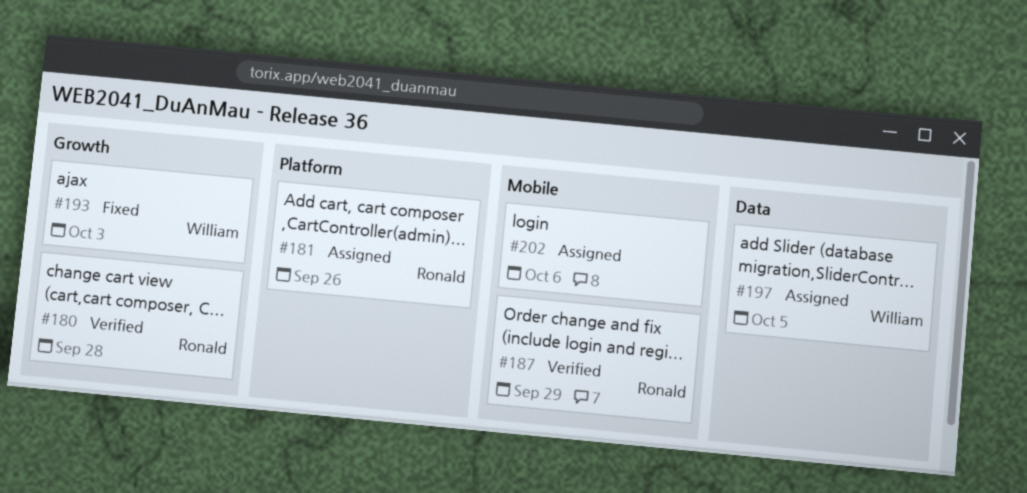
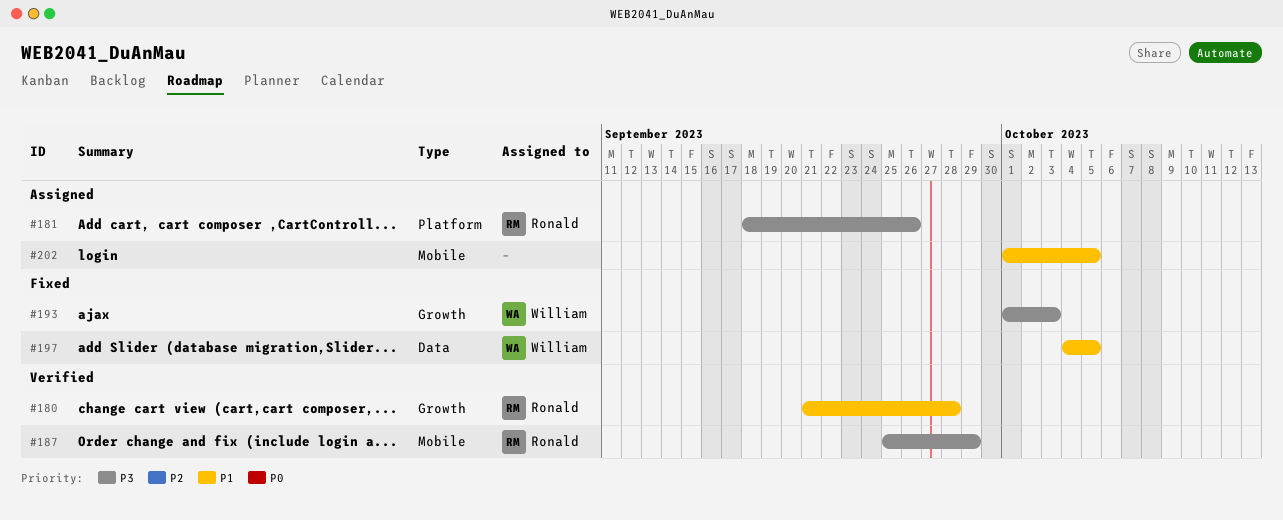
#197, status: Assigned -> Fixed
#202, due: Oct 6 -> Oct 5

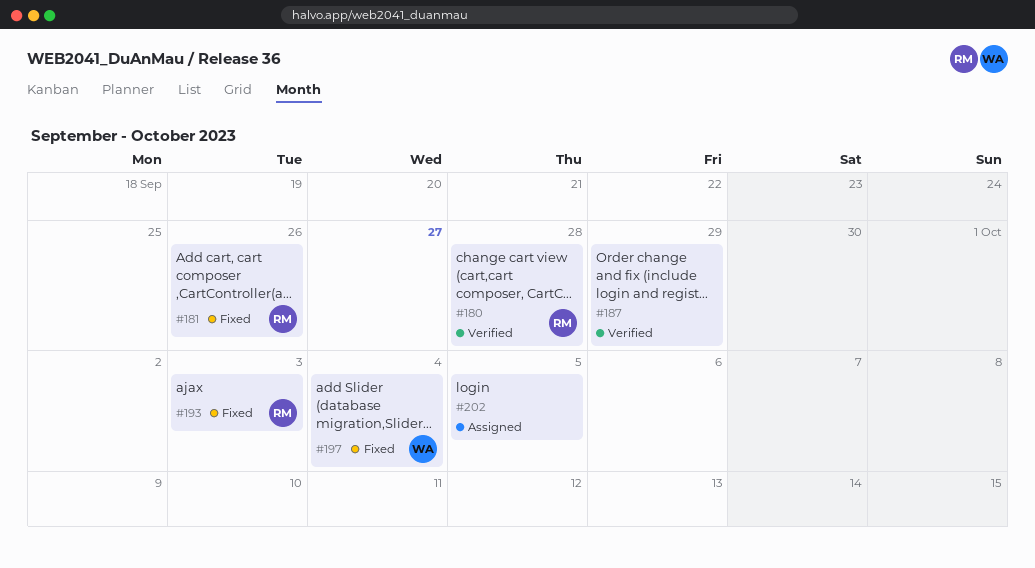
#181, status: Assigned -> Fixed
#187, owner: Ronald -> none
#193, owner: William -> Ronald
#197, due: Oct 5 -> Oct 4

